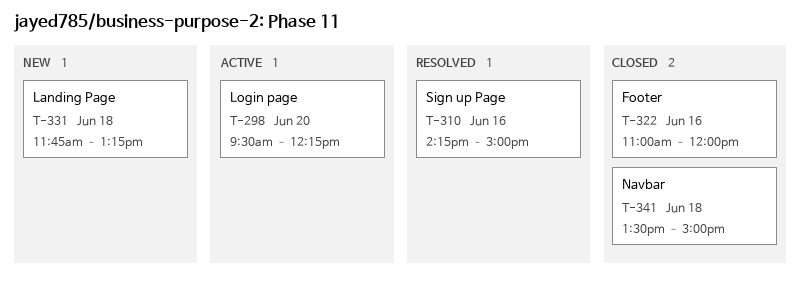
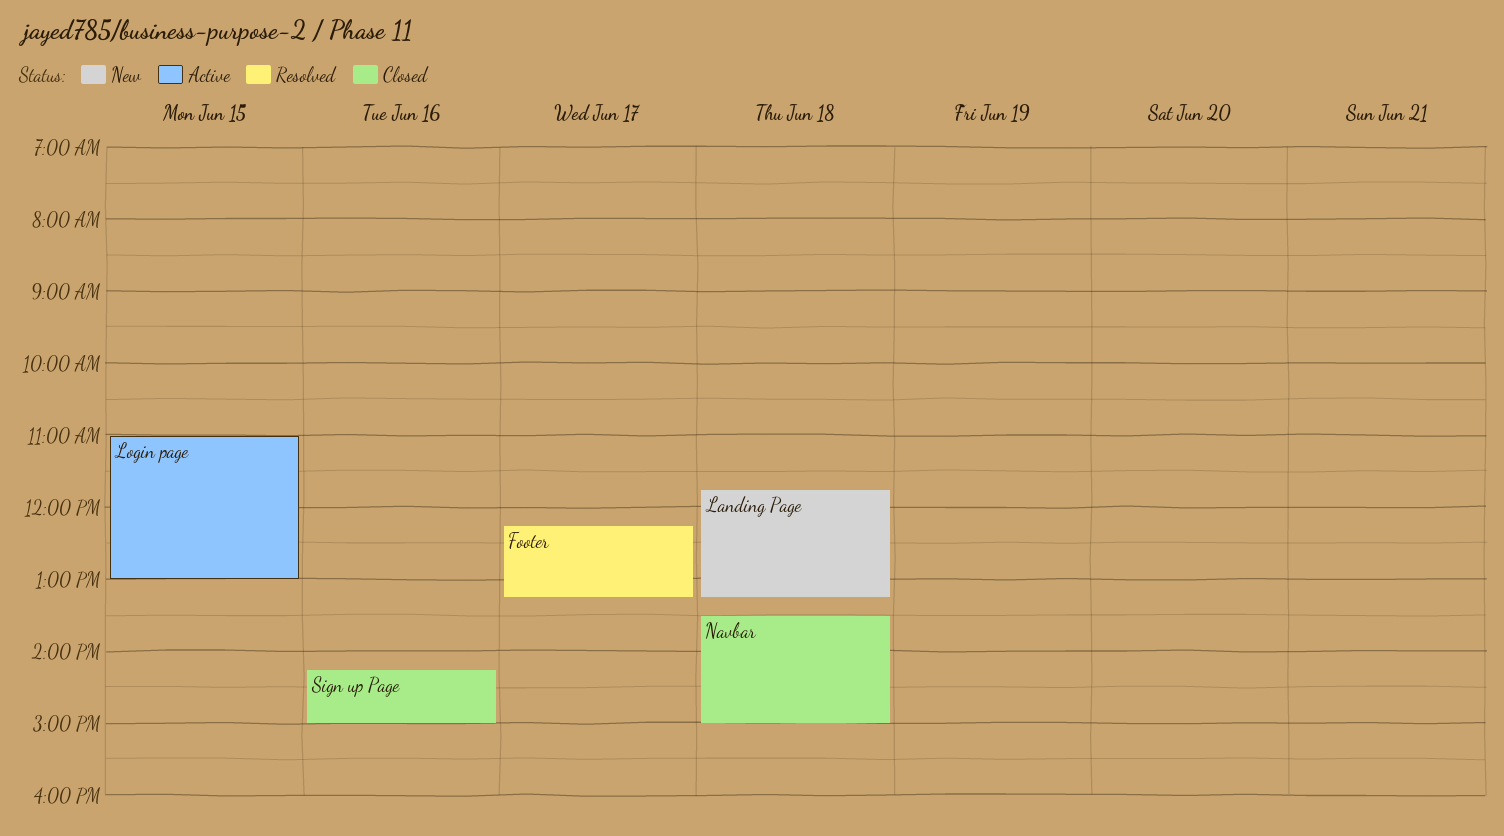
Footer, status: Closed -> Resolved
Footer, day: Jun 16 -> Jun 17
Footer, begins: 11:00 -> 12:15
Footer, ends: 12:00 -> 13:15
Login page, day: Jun 20 -> Jun 15
Login page, begins: 09:30 -> 11:00
Login page, ends: 12:15 -> 13:00
Sign up Page, status: Resolved -> Closed

